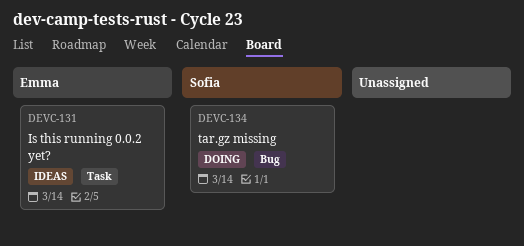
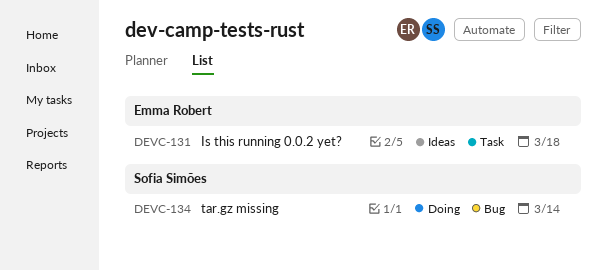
DEVC-131, due: Mar 14 -> Mar 18

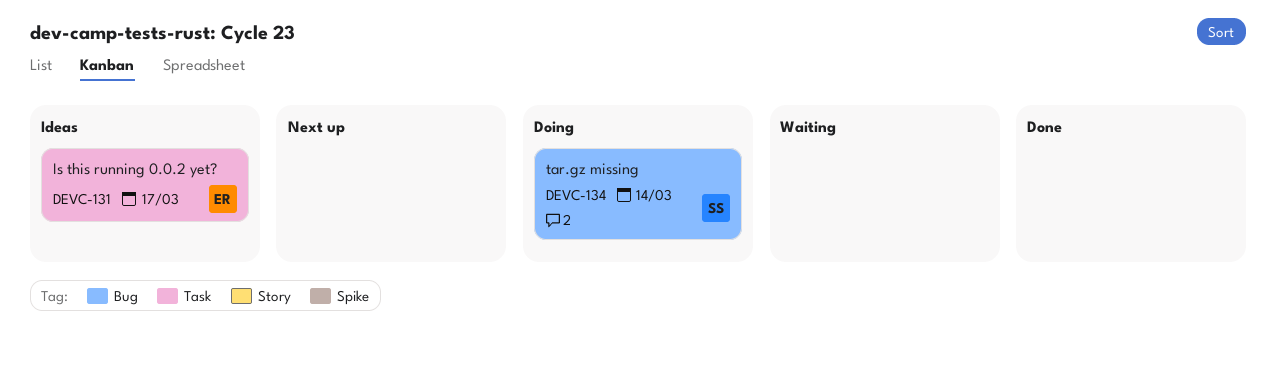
DEVC-131, due: Mar 18 -> Mar 17

